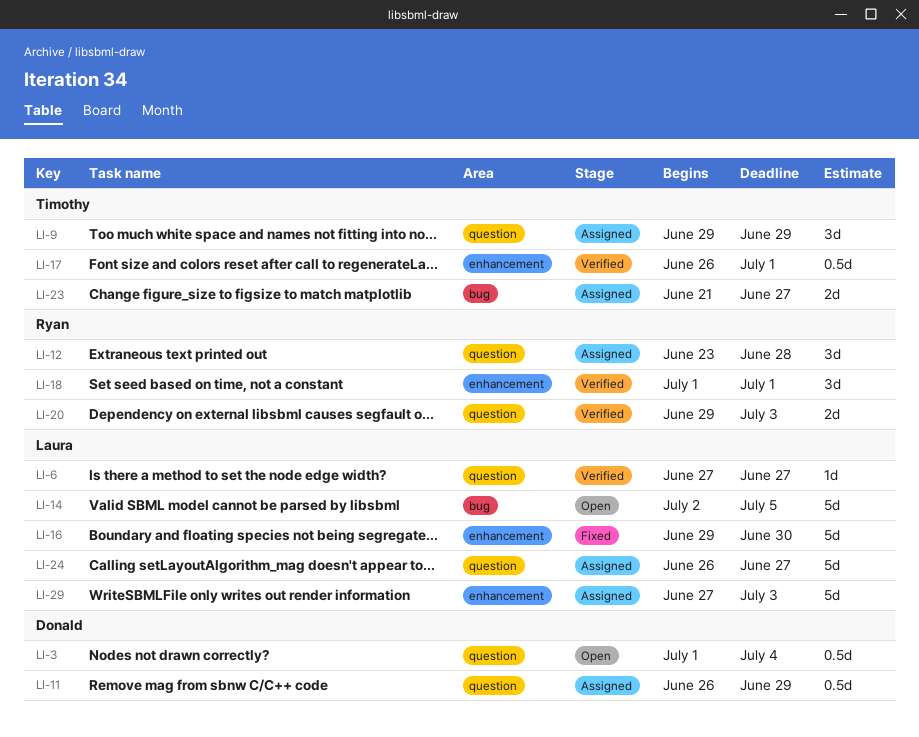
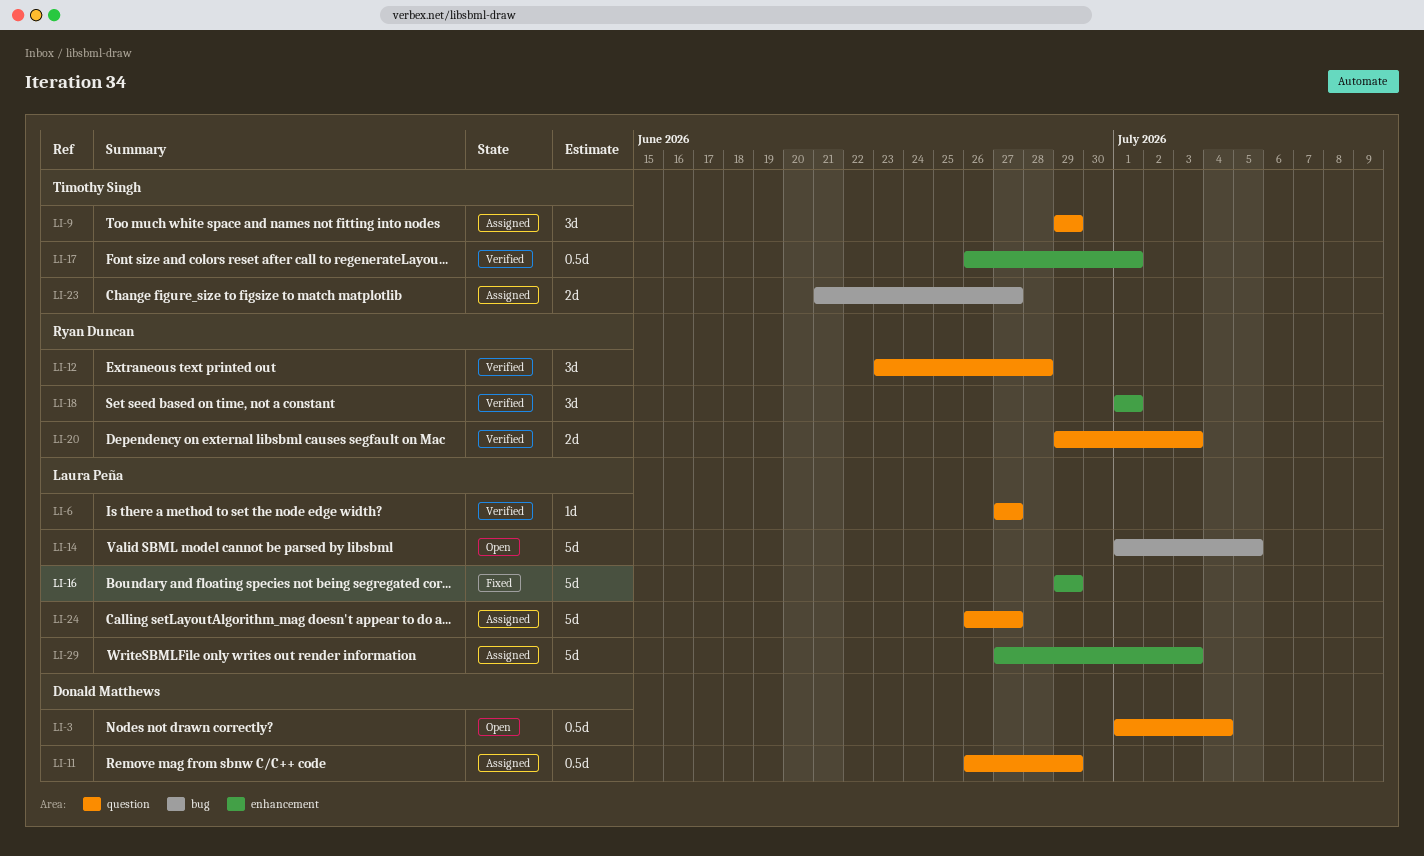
LI-12, status: Assigned -> Verified
LI-14, start: Jul 2 -> Jul 1
LI-16, due: Jun 30 -> Jun 29

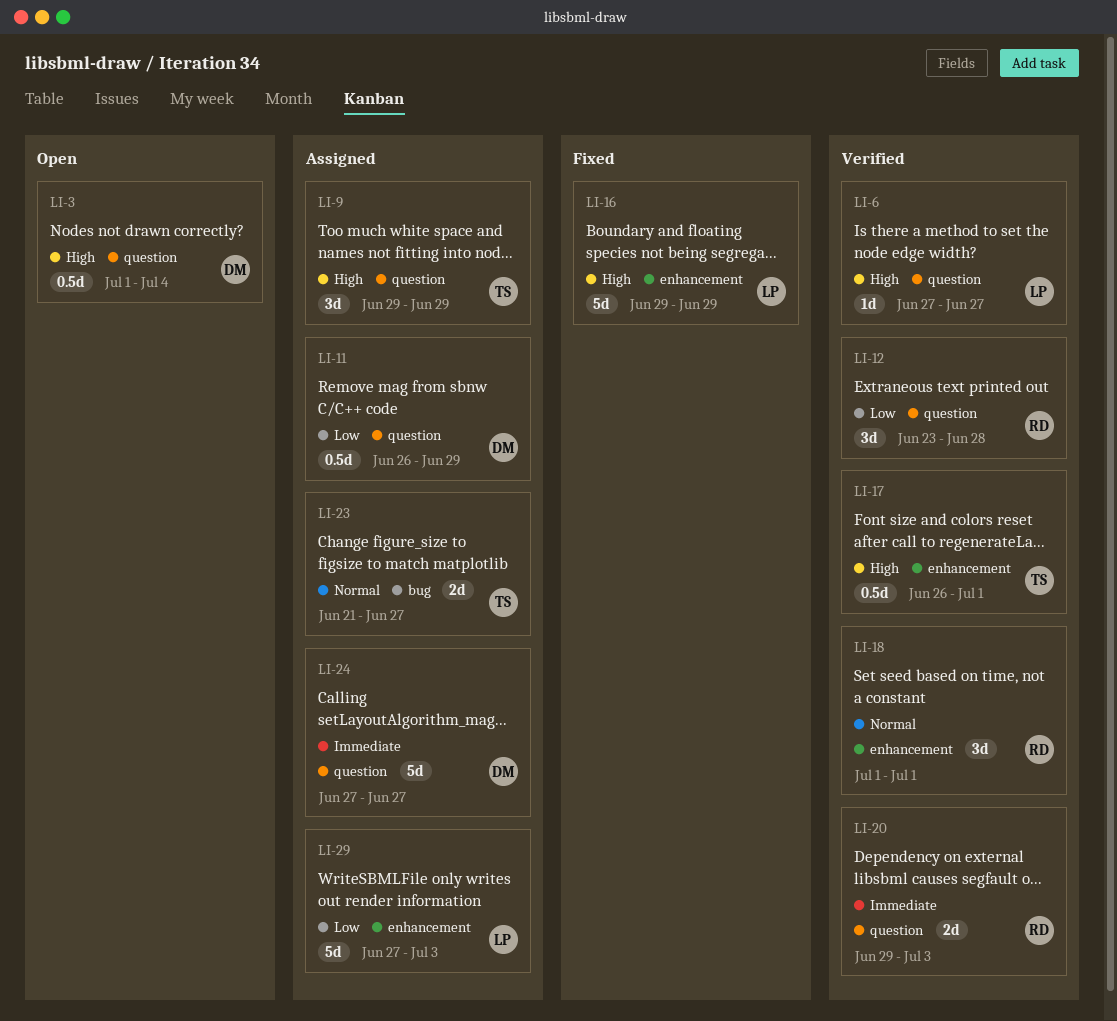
LI-14: present -> none
LI-24, owner: Laura Peña -> Donald Matthews
LI-24, start: Jun 26 -> Jun 27

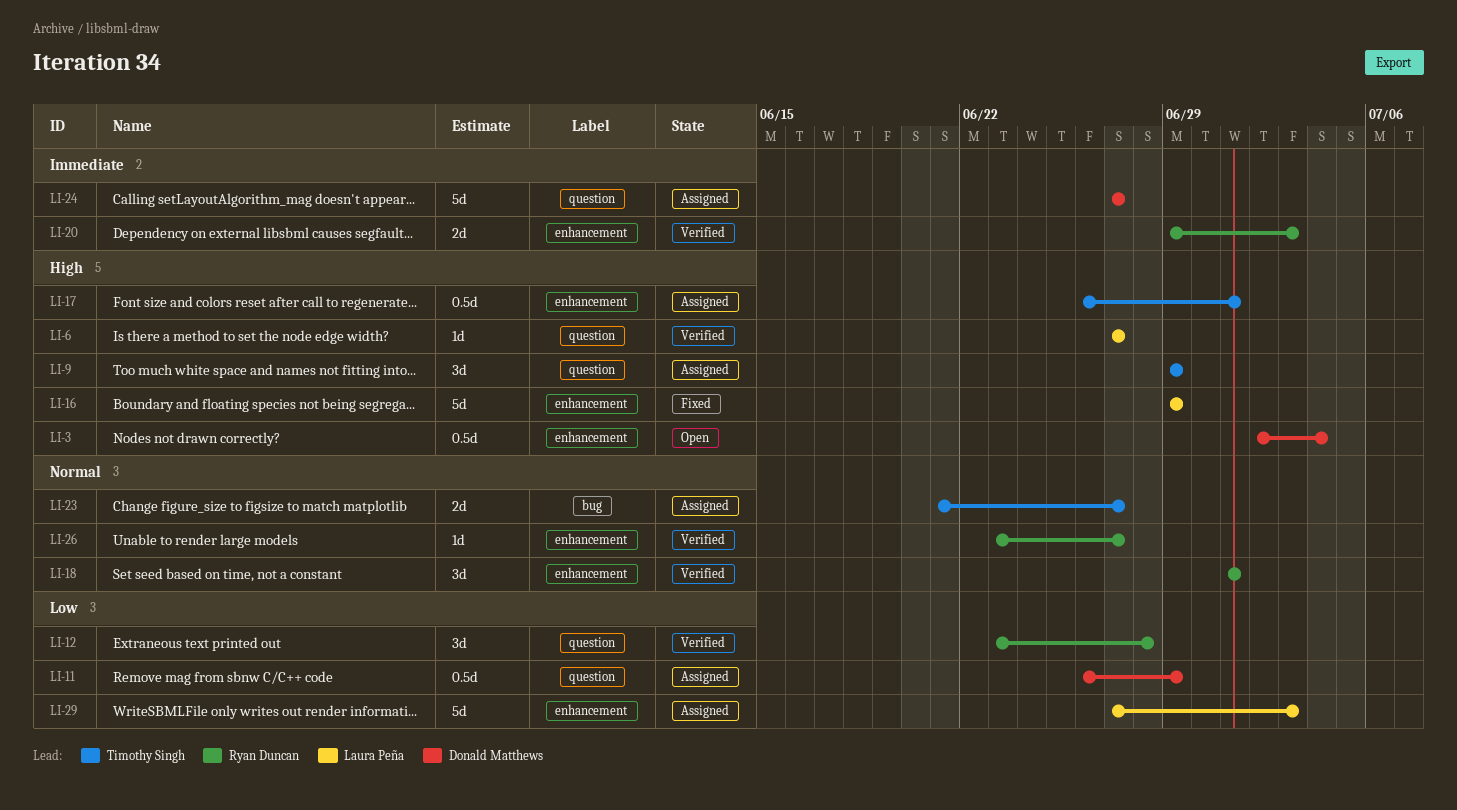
LI-3, label: question -> enhancement
LI-3, start: Jul 1 -> Jul 2
LI-17, status: Verified -> Assigned
LI-20, label: question -> enhancement
LI-26: none -> present

